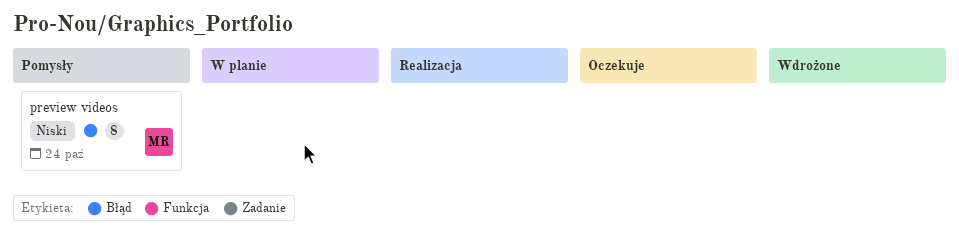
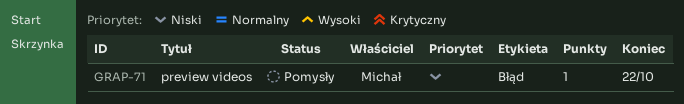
preview videos, estimate: 8 -> 1
preview videos, due: Oct 24 -> Oct 22

